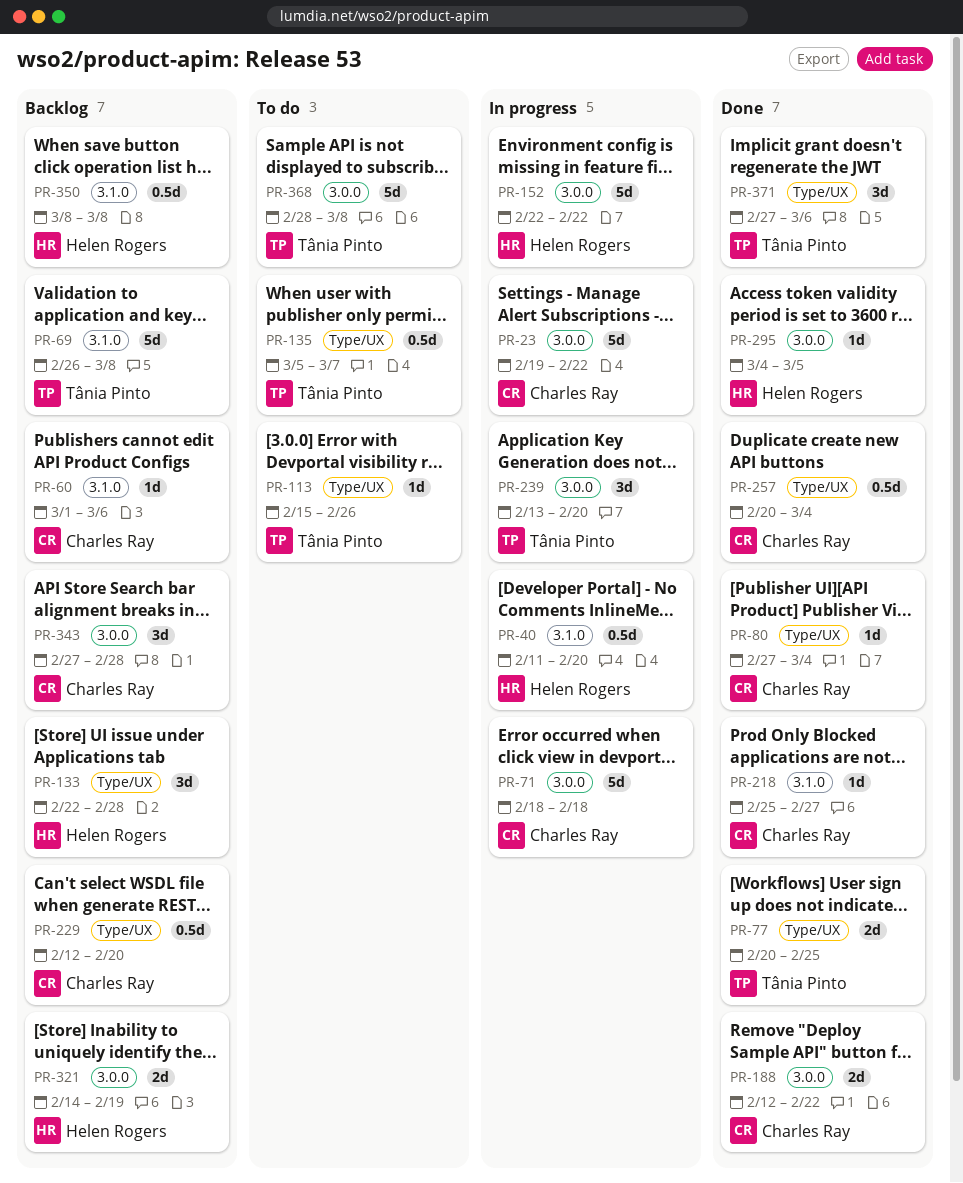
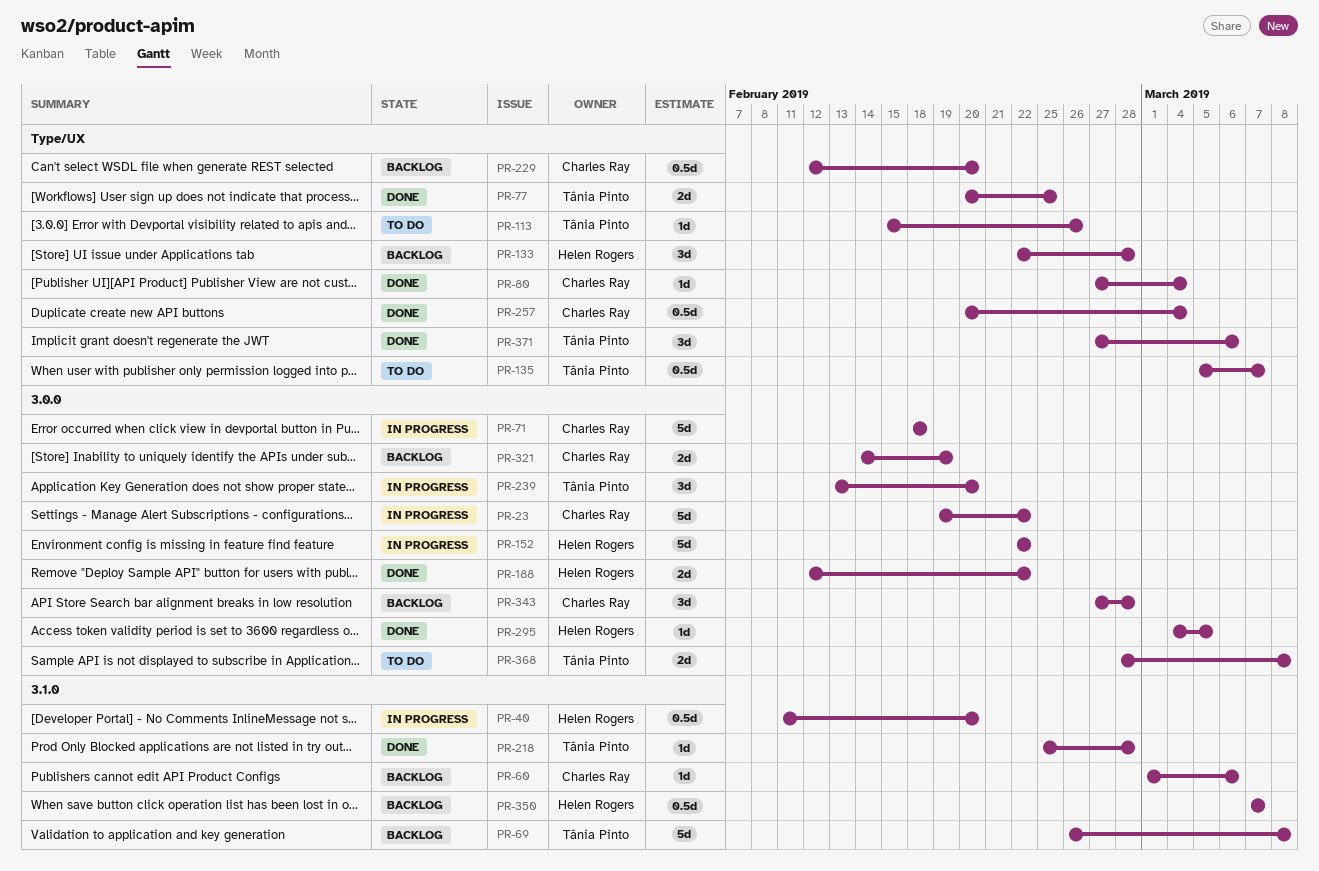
PR-188, owner: Charles Ray -> Helen Rogers
PR-218, owner: Charles Ray -> Tânia Pinto
PR-218, due: Feb 27 -> Feb 28
PR-321, owner: Helen Rogers -> Charles Ray
PR-350, start: Mar 8 -> Mar 7
PR-350, due: Mar 8 -> Mar 7
PR-368, estimate: 5d -> 2d

